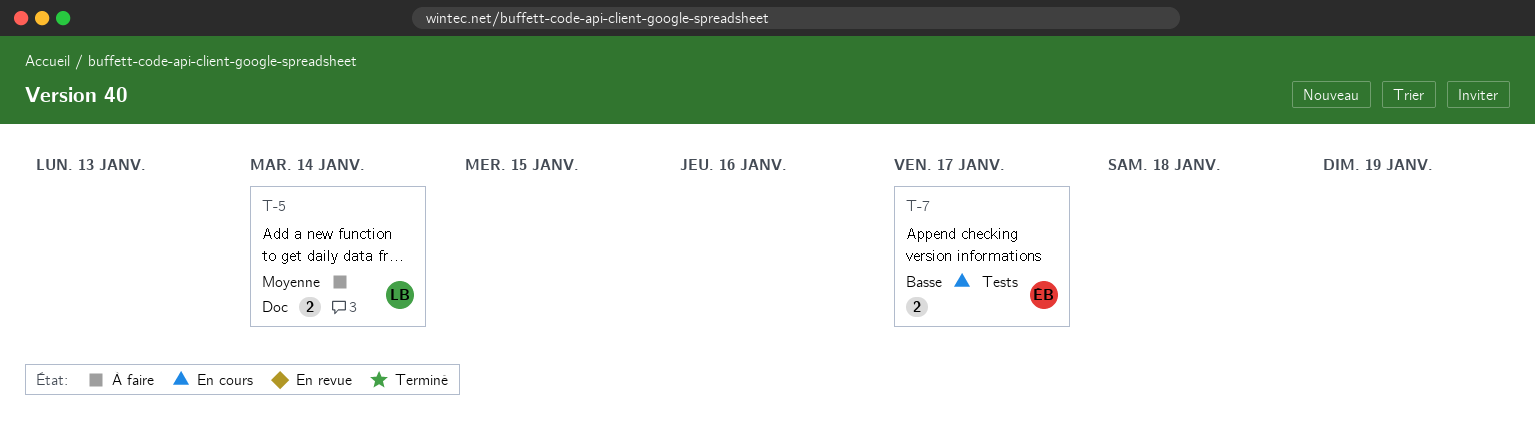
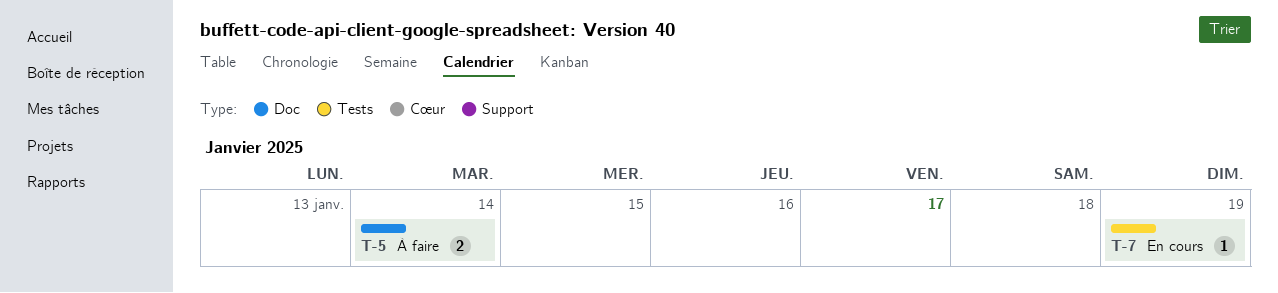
T-7, estimate: 2 -> 1
T-7, due: Jan 17 -> Jan 19

